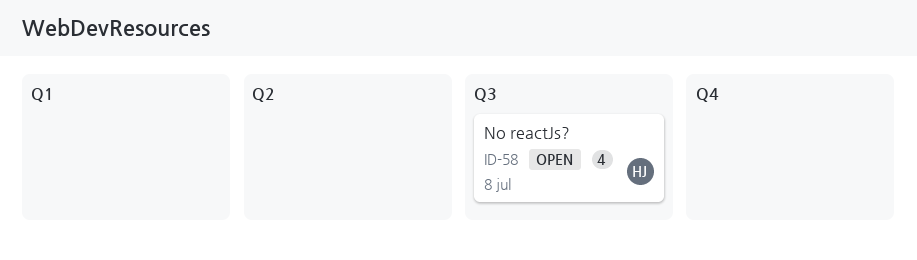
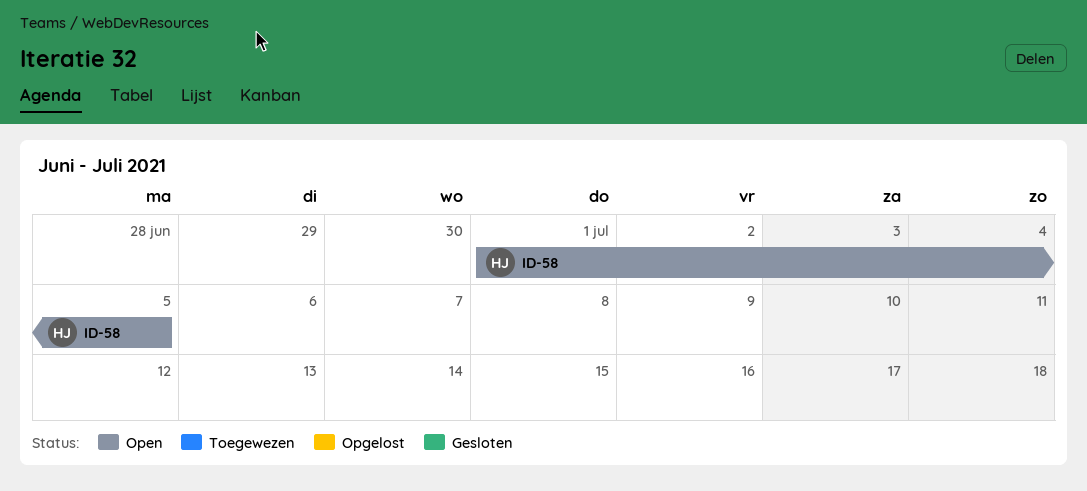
ID-58, due: Jul 8 -> Jul 5

